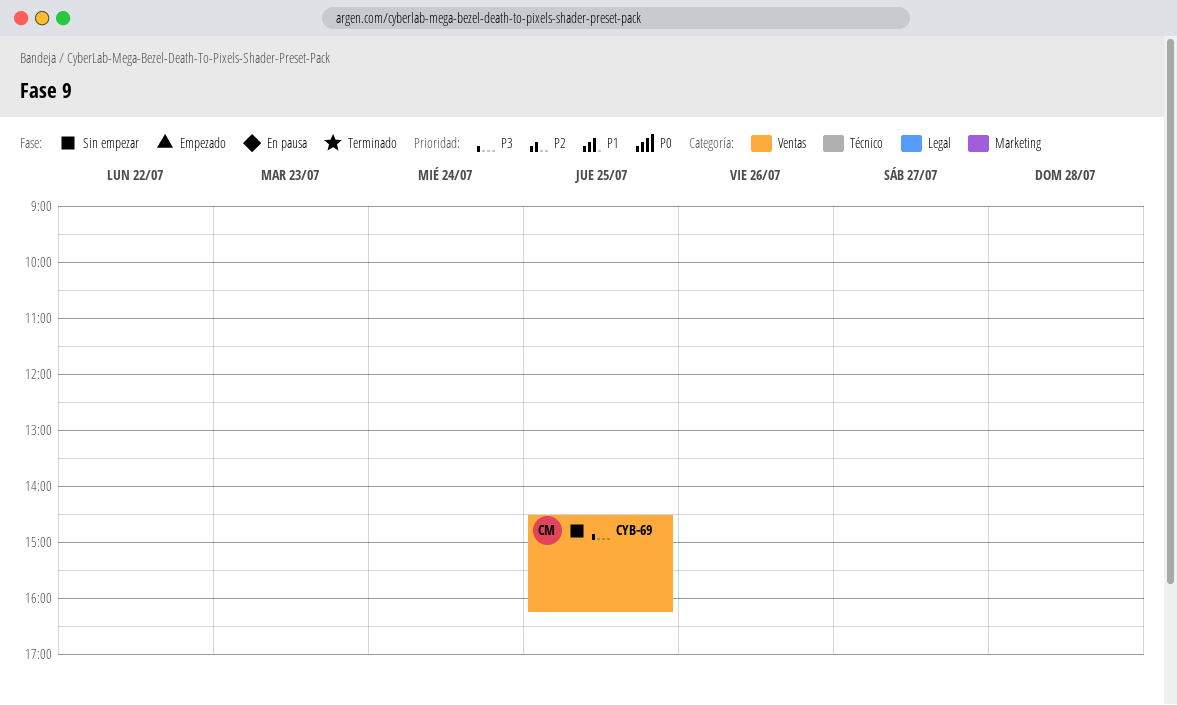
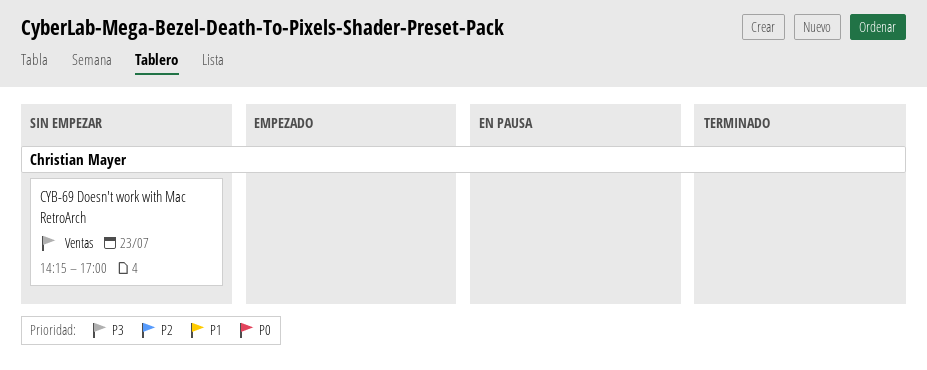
CYB-69, day: Jul 25 -> Jul 23
CYB-69, begins: 14:30 -> 14:15
CYB-69, ends: 16:15 -> 17:00

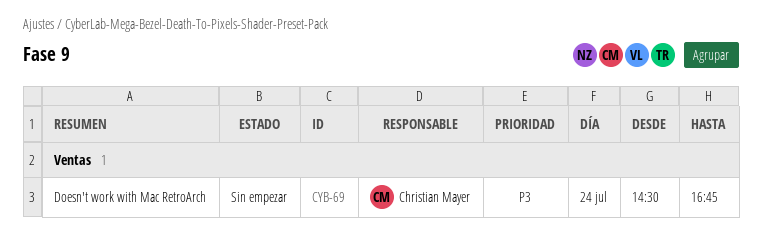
CYB-69, day: Jul 23 -> Jul 24
CYB-69, begins: 14:15 -> 14:30
CYB-69, ends: 17:00 -> 16:45

